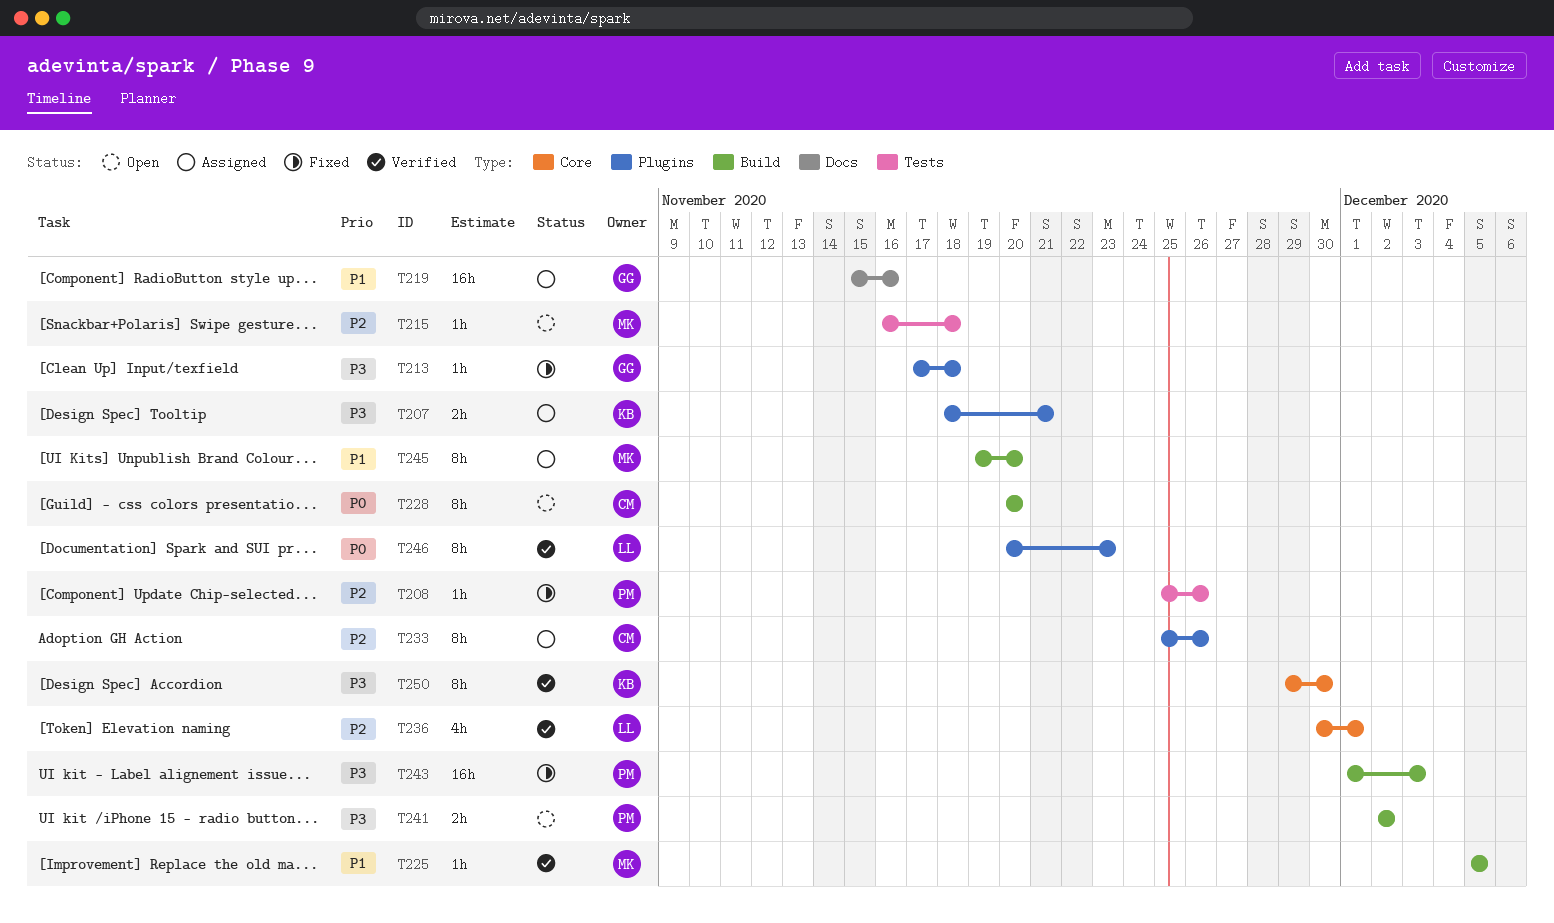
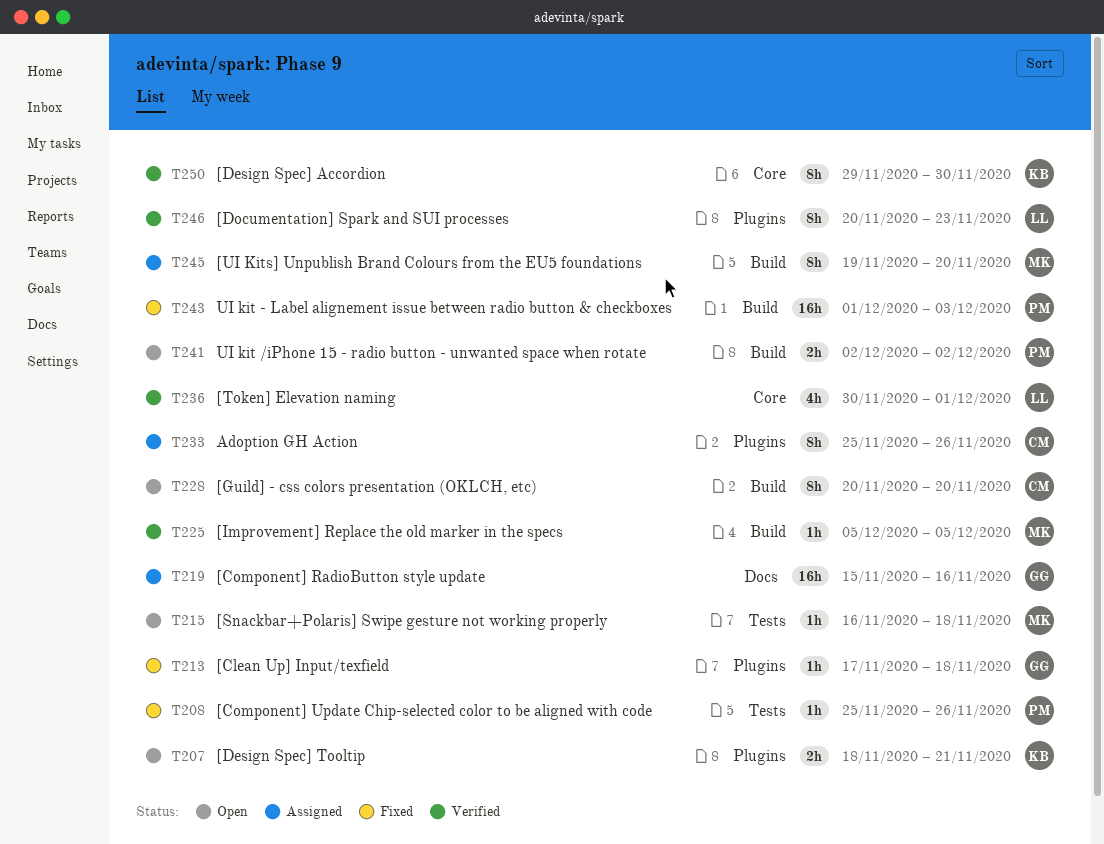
T207, status: Assigned -> Open

